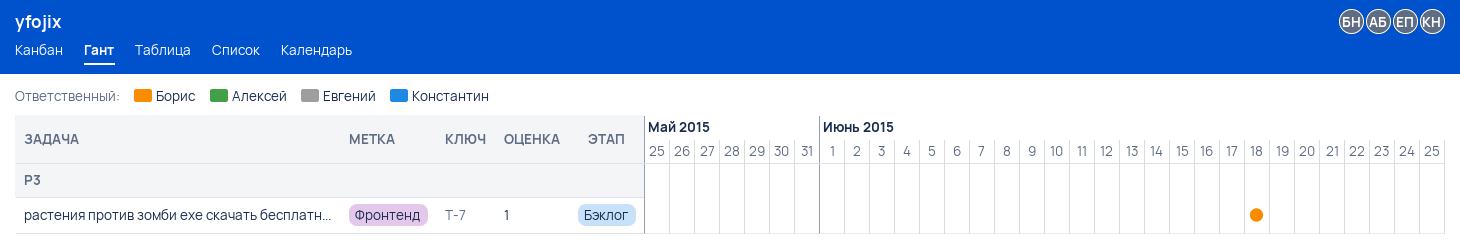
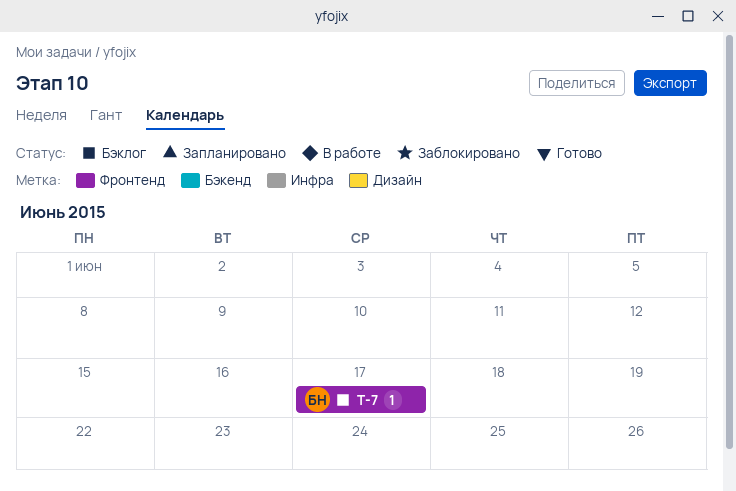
T-7, start: Jun 18 -> Jun 17
T-7, due: Jun 18 -> Jun 17

